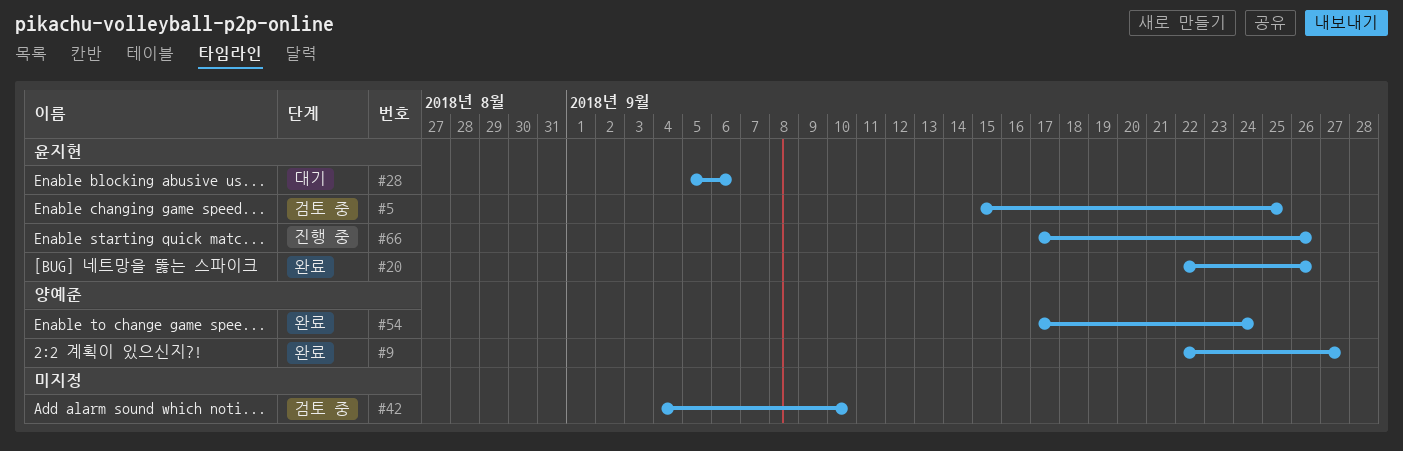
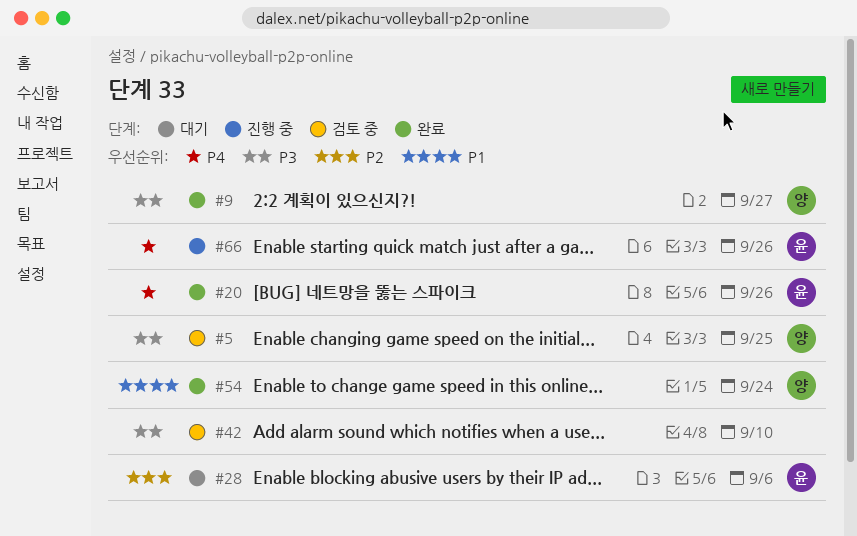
#5, owner: 윤지현 -> 양예준

